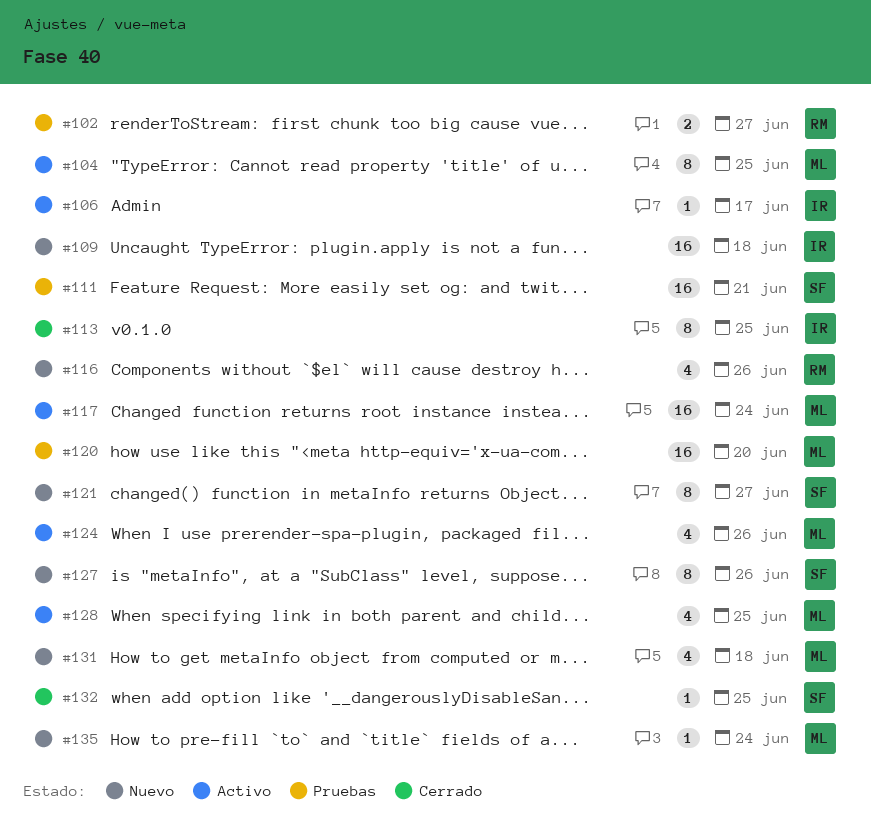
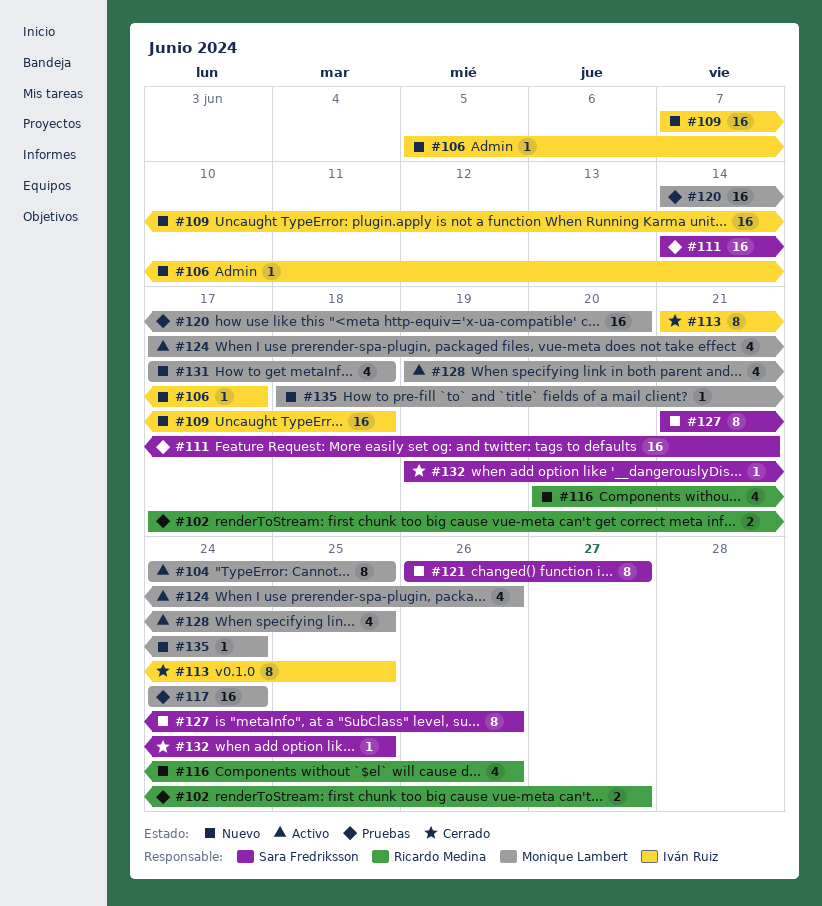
#106, status: Activo -> Nuevo
#117, status: Activo -> Pruebas

